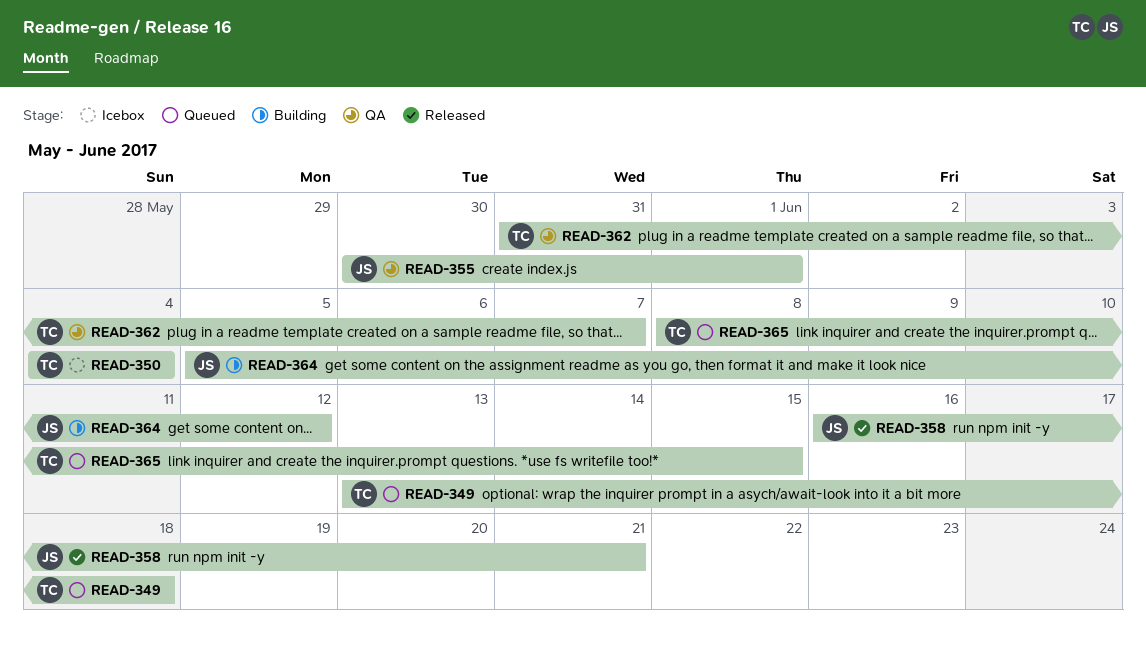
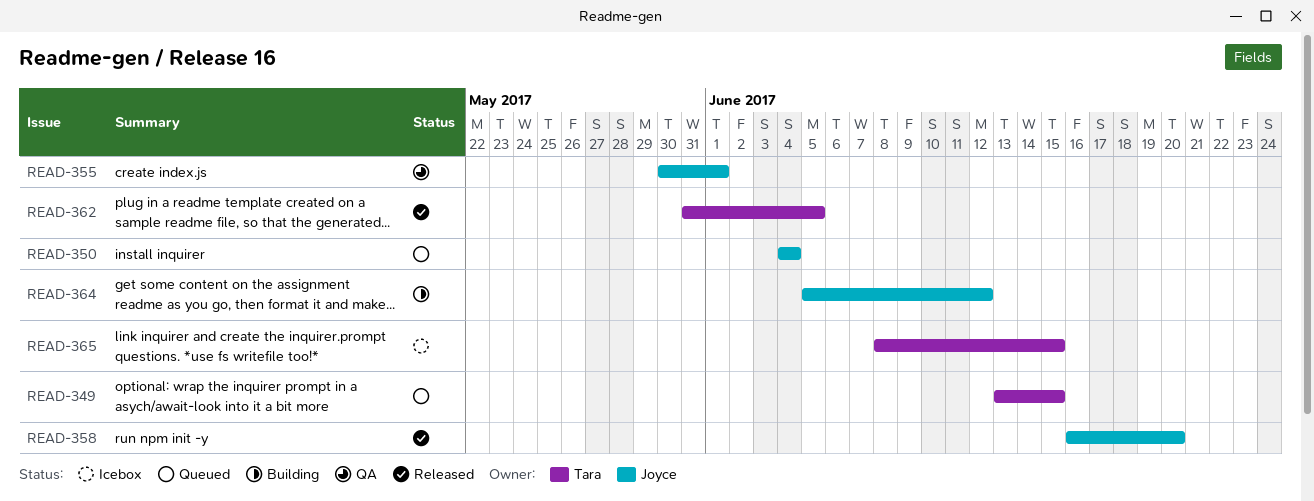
READ-349, due: Jun 18 -> Jun 15
READ-350, status: Icebox -> Queued
READ-350, owner: Tara -> Joyce
READ-358, due: Jun 21 -> Jun 20
READ-362, status: QA -> Released
READ-362, due: Jun 7 -> Jun 5
READ-365, status: Queued -> Icebox

